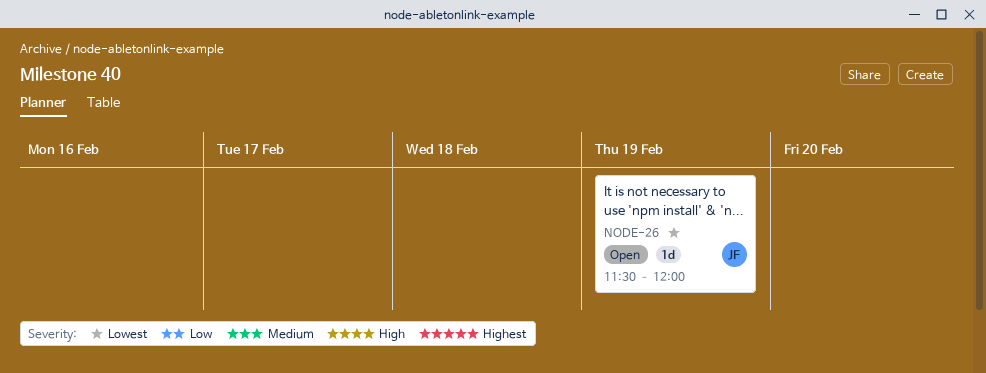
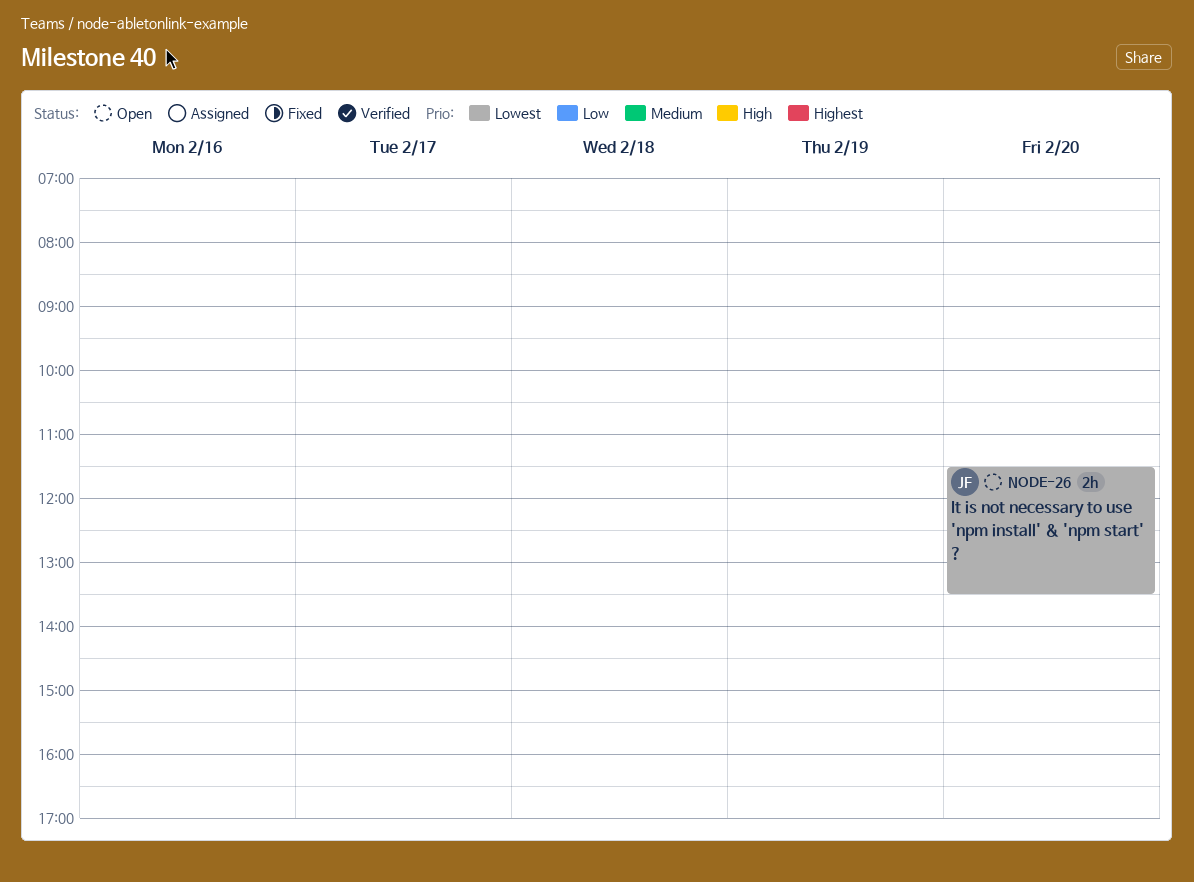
NODE-26, estimate: 1d -> 2h
NODE-26, day: Feb 19 -> Feb 20
NODE-26, ends: 12:00 -> 13:30

